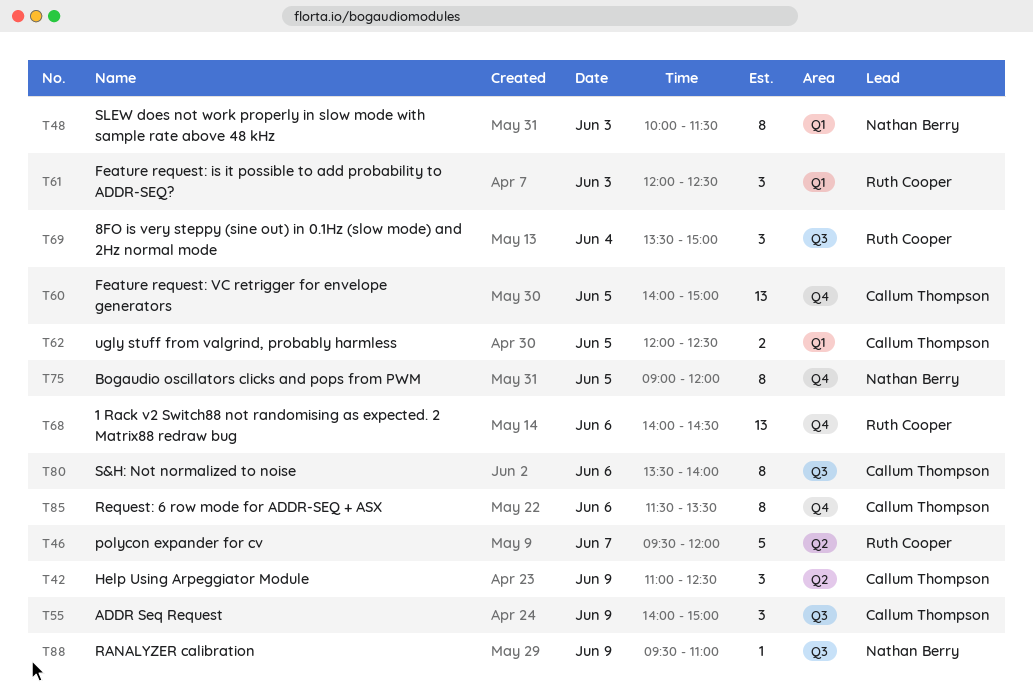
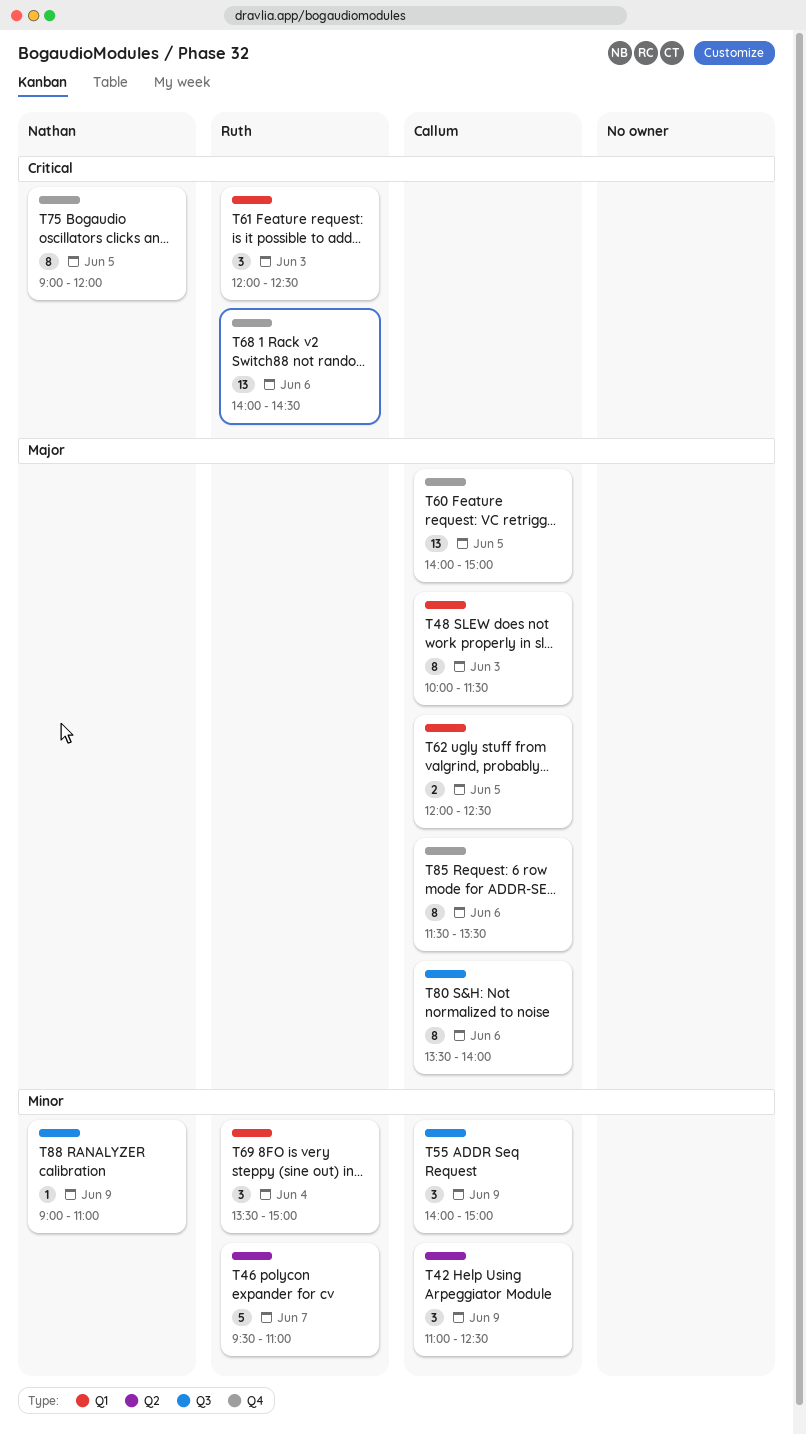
T46, ends: 12:00 -> 11:00
T48, owner: Nathan Berry -> Callum Thompson
T69, label: Q3 -> Q1
T88, begins: 09:30 -> 09:00

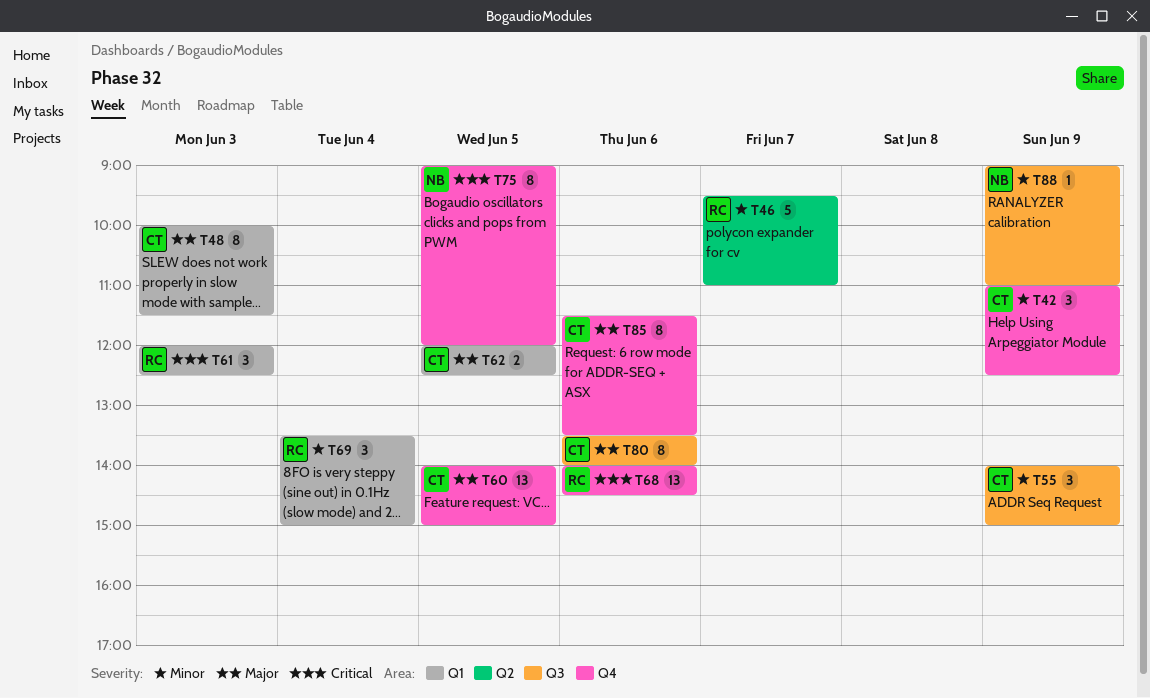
T42, label: Q2 -> Q4

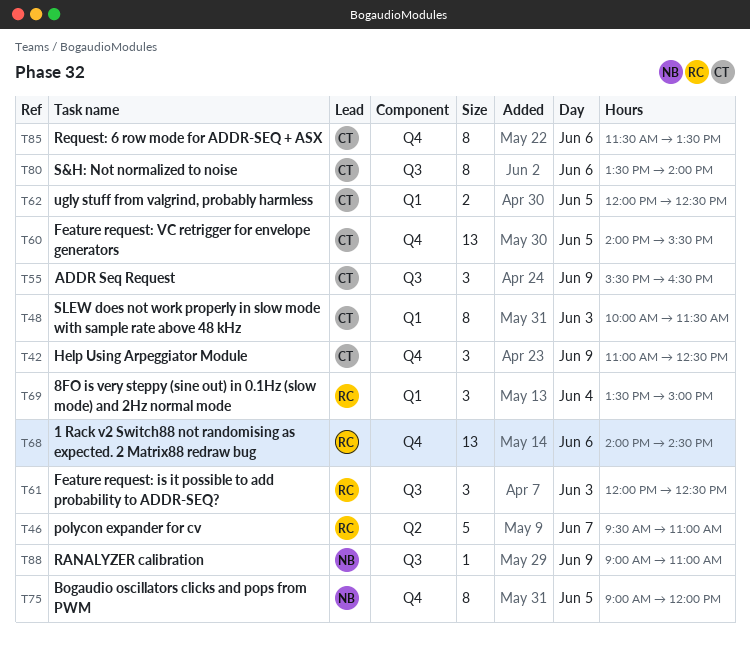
T55, begins: 14:00 -> 15:30
T55, ends: 15:00 -> 16:30
T60, ends: 15:00 -> 15:30
T61, label: Q1 -> Q3

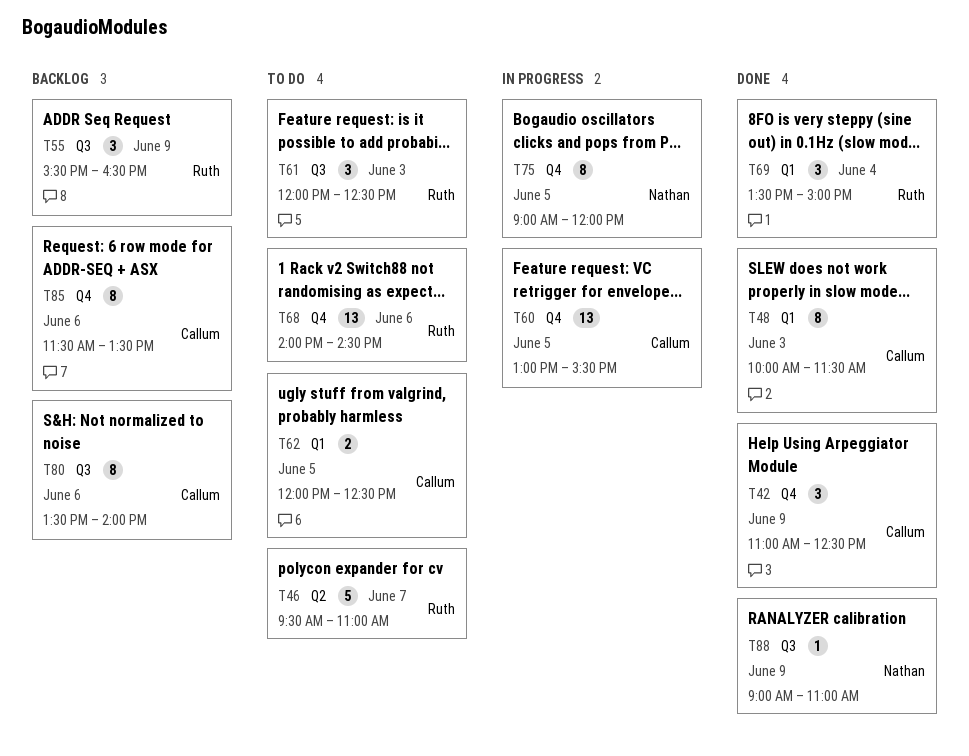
T55, owner: Callum -> Ruth
T60, begins: 14:00 -> 13:00

